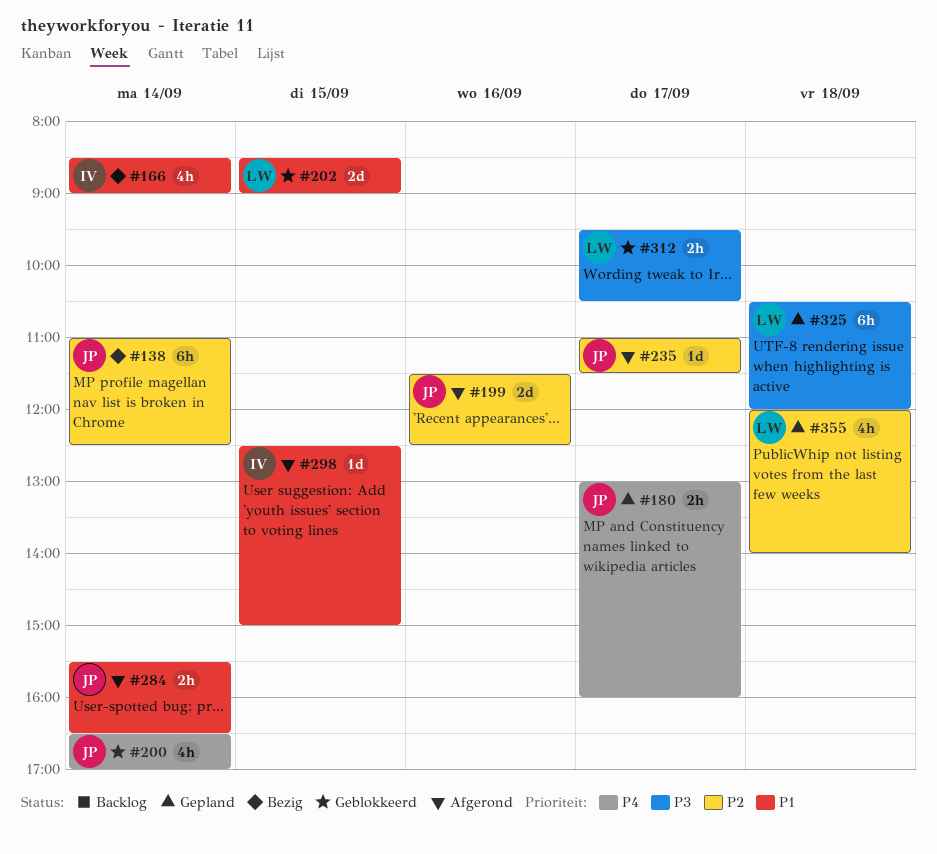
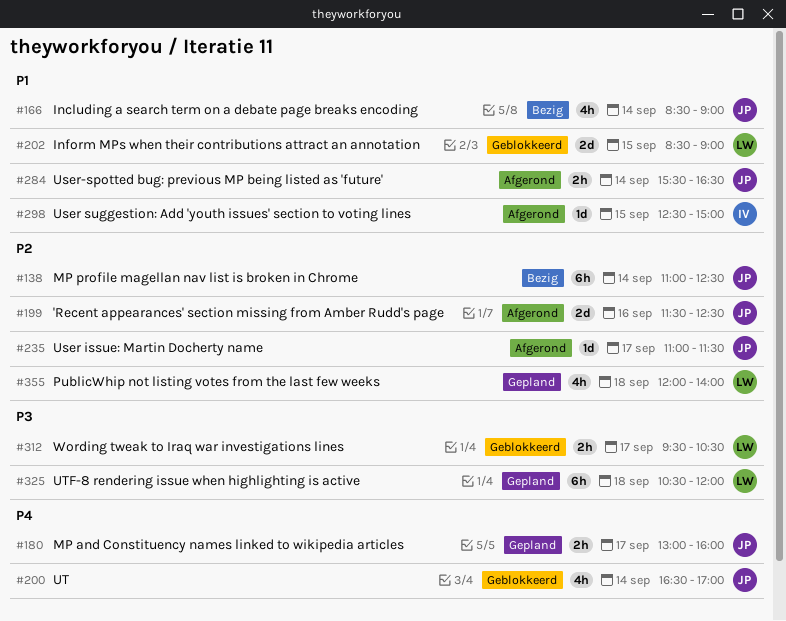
#166, owner: IV -> JP

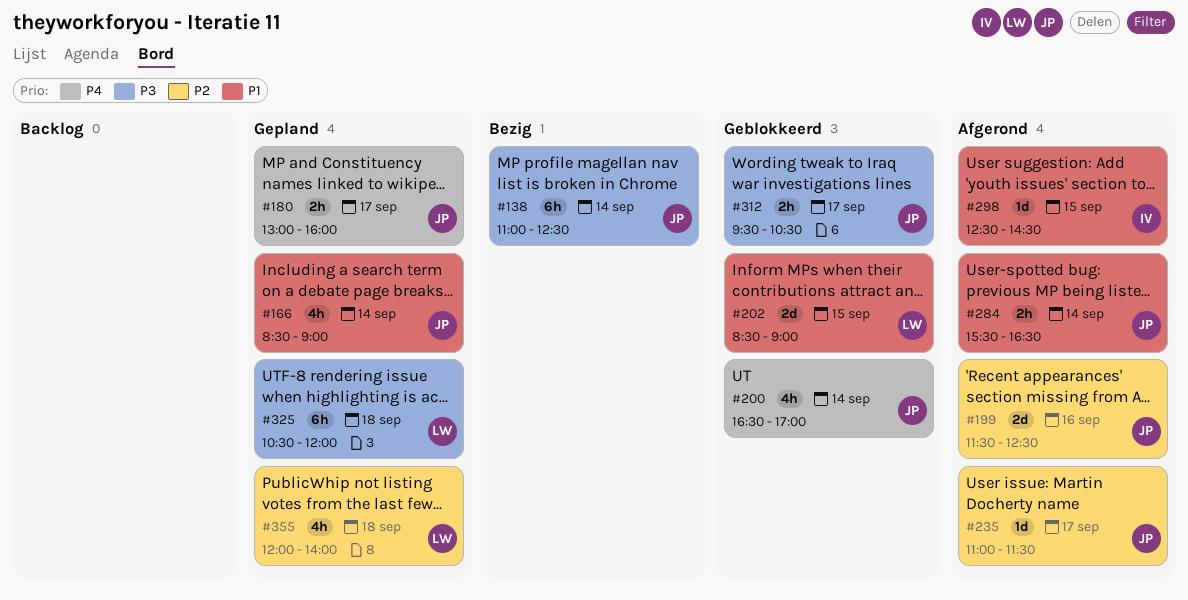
#138, priority: P2 -> P3
#166, status: Bezig -> Gepland
#298, ends: 15:00 -> 14:30
#312, owner: LW -> JP

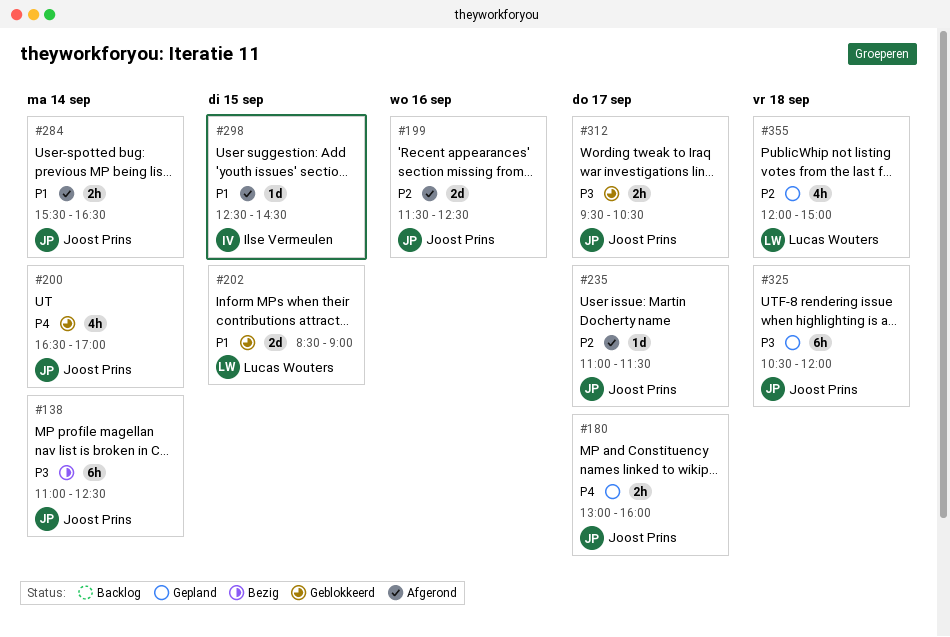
#166: present -> none
#325, owner: Lucas Wouters -> Joost Prins
#355, ends: 14:00 -> 15:00

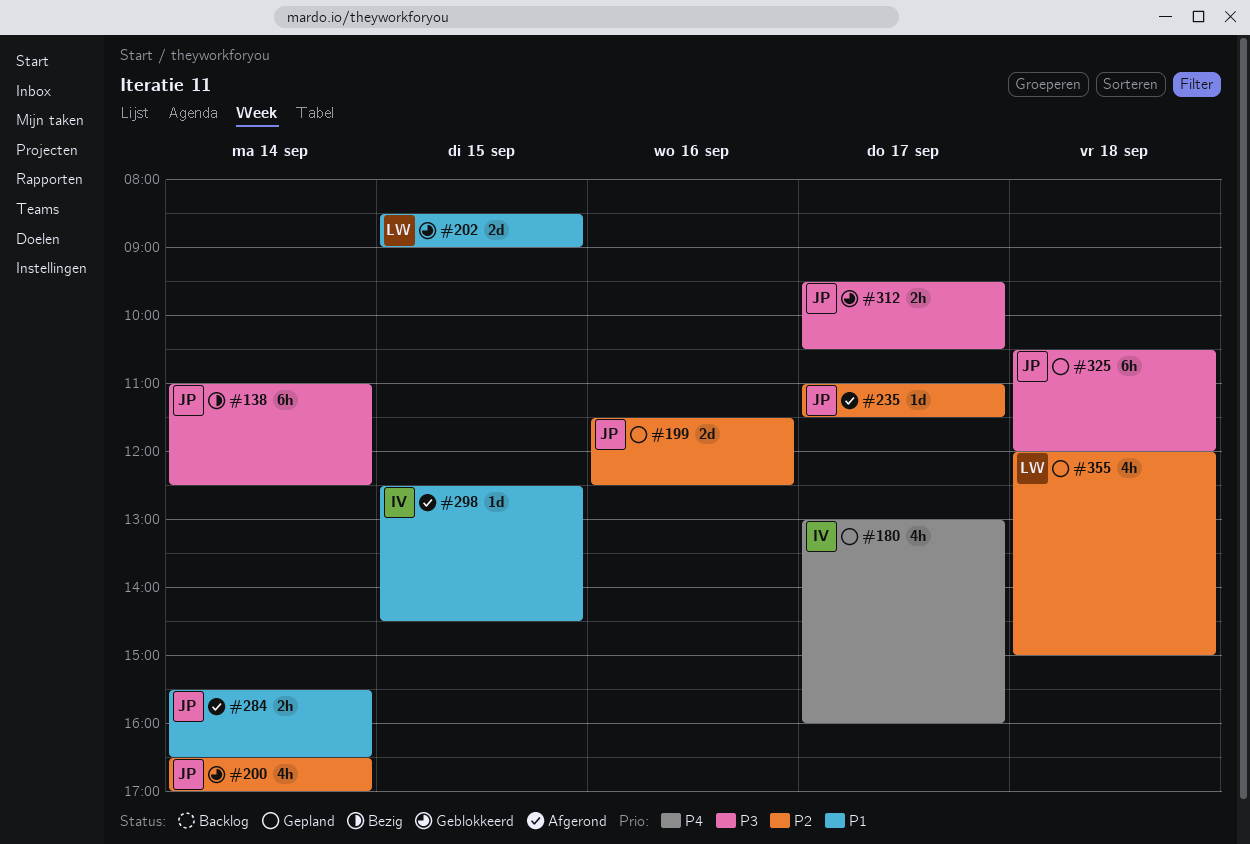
#180, owner: Joost Prins -> Ilse Vermeulen
#180, estimate: 2h -> 4h
#199, status: Afgerond -> Gepland
#200, priority: P4 -> P2

